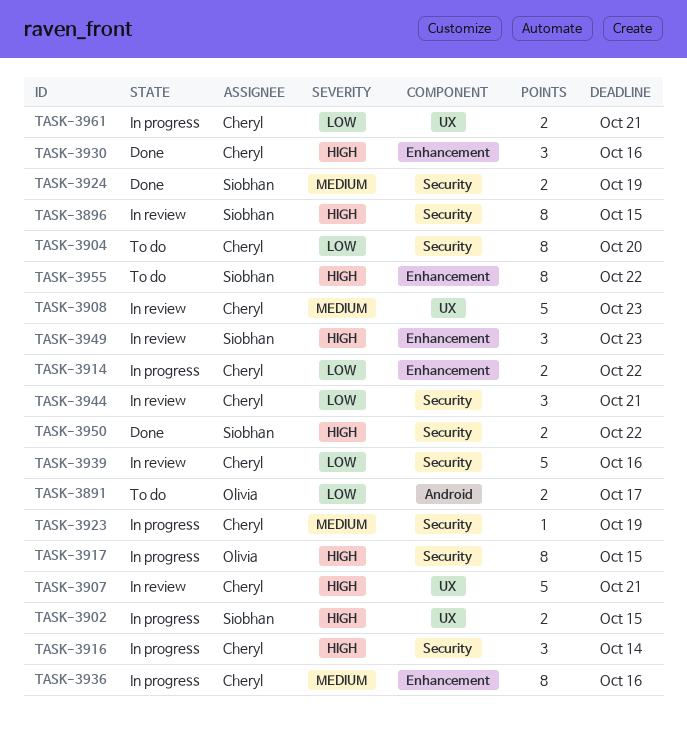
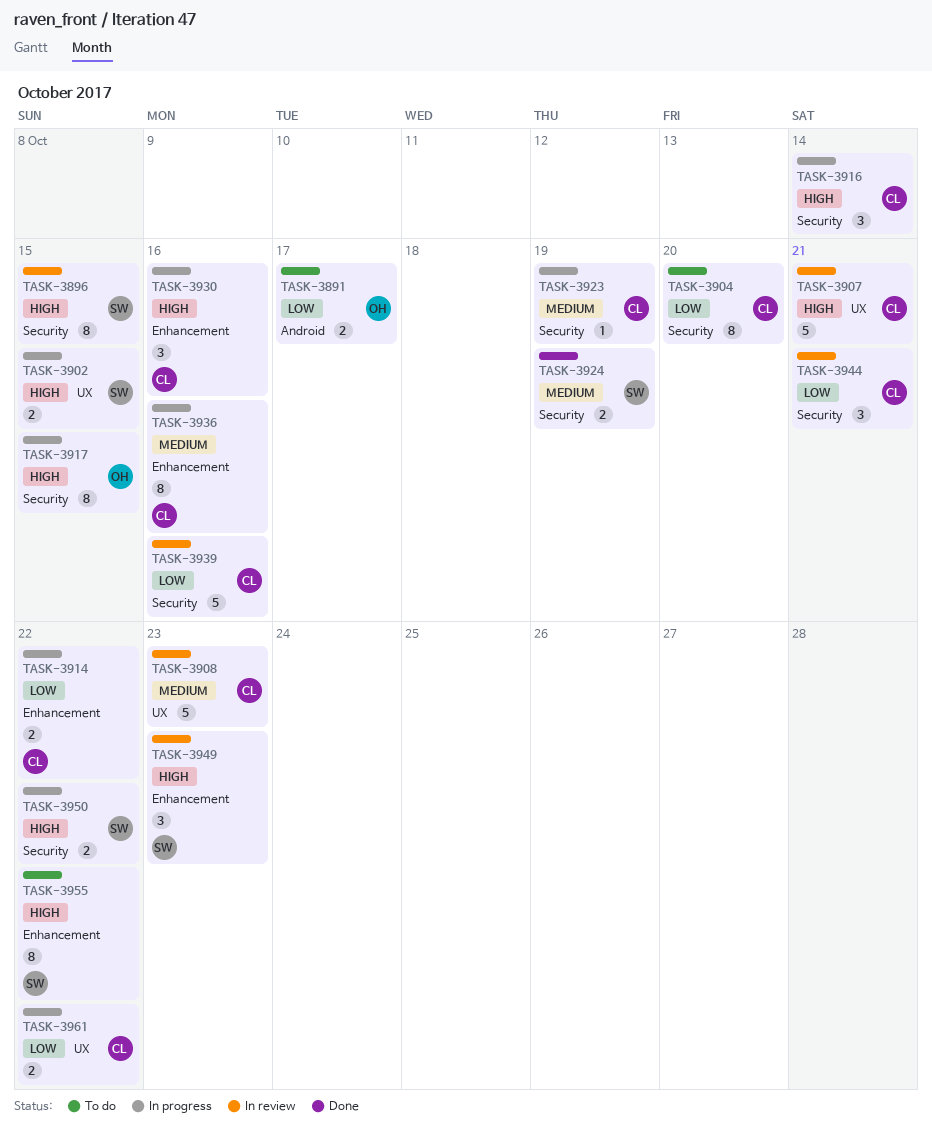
TASK-3930, status: Done -> In progress
TASK-3950, status: Done -> In progress
TASK-3961, due: Oct 21 -> Oct 22

